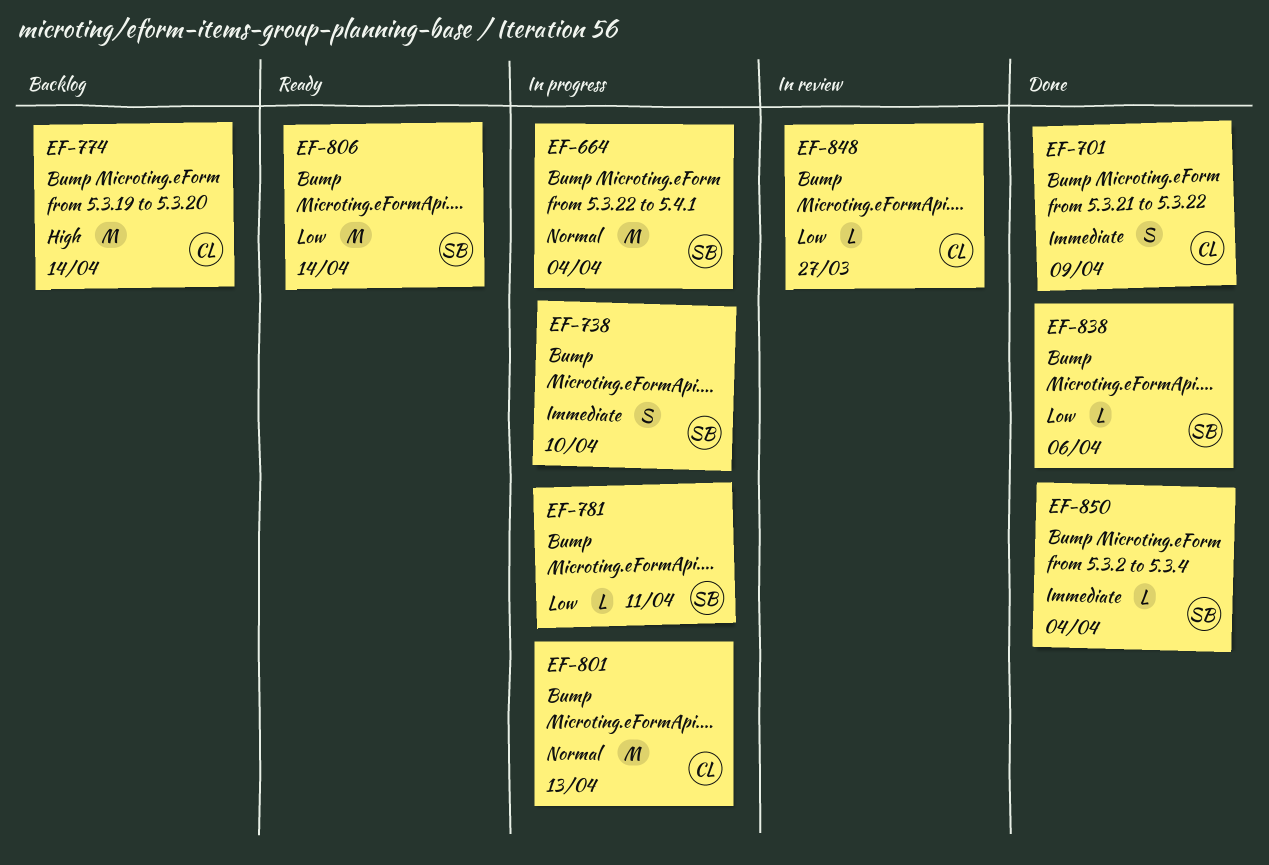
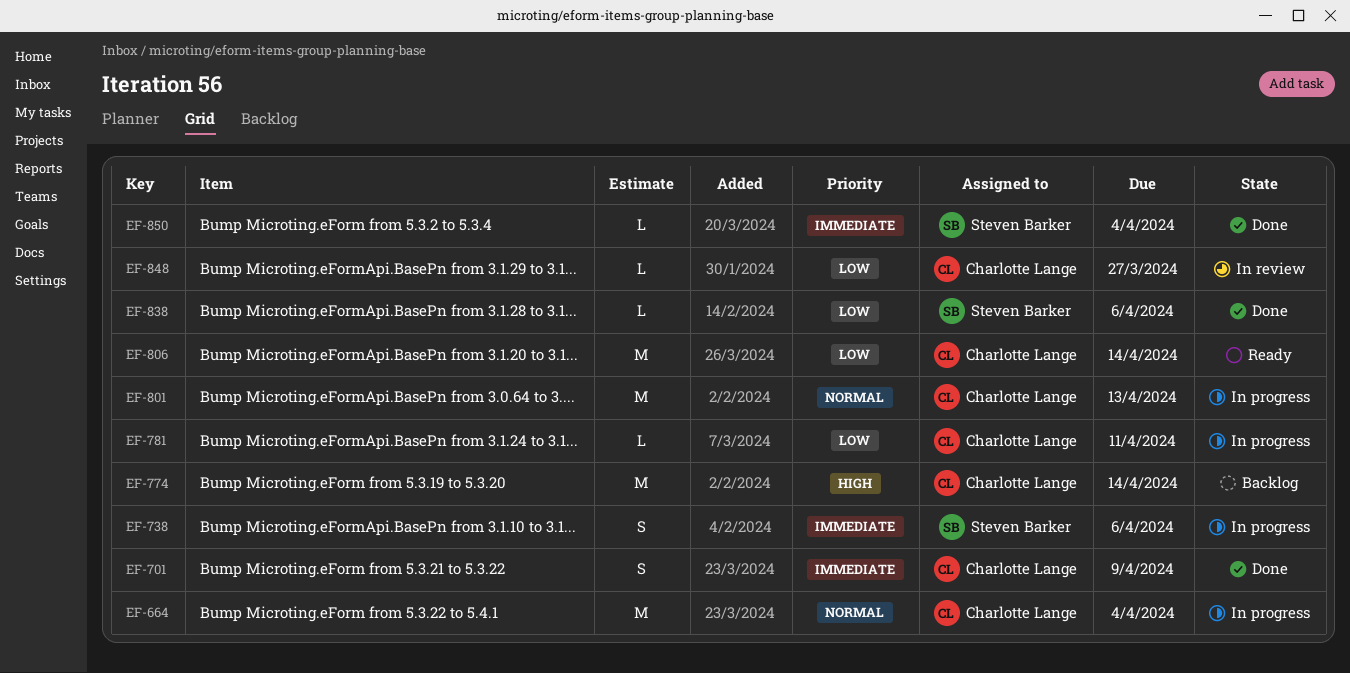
EF-664, owner: Steven Barker -> Charlotte Lange
EF-738, due: Apr 10 -> Apr 6
EF-781, owner: Steven Barker -> Charlotte Lange
EF-806, owner: Steven Barker -> Charlotte Lange

